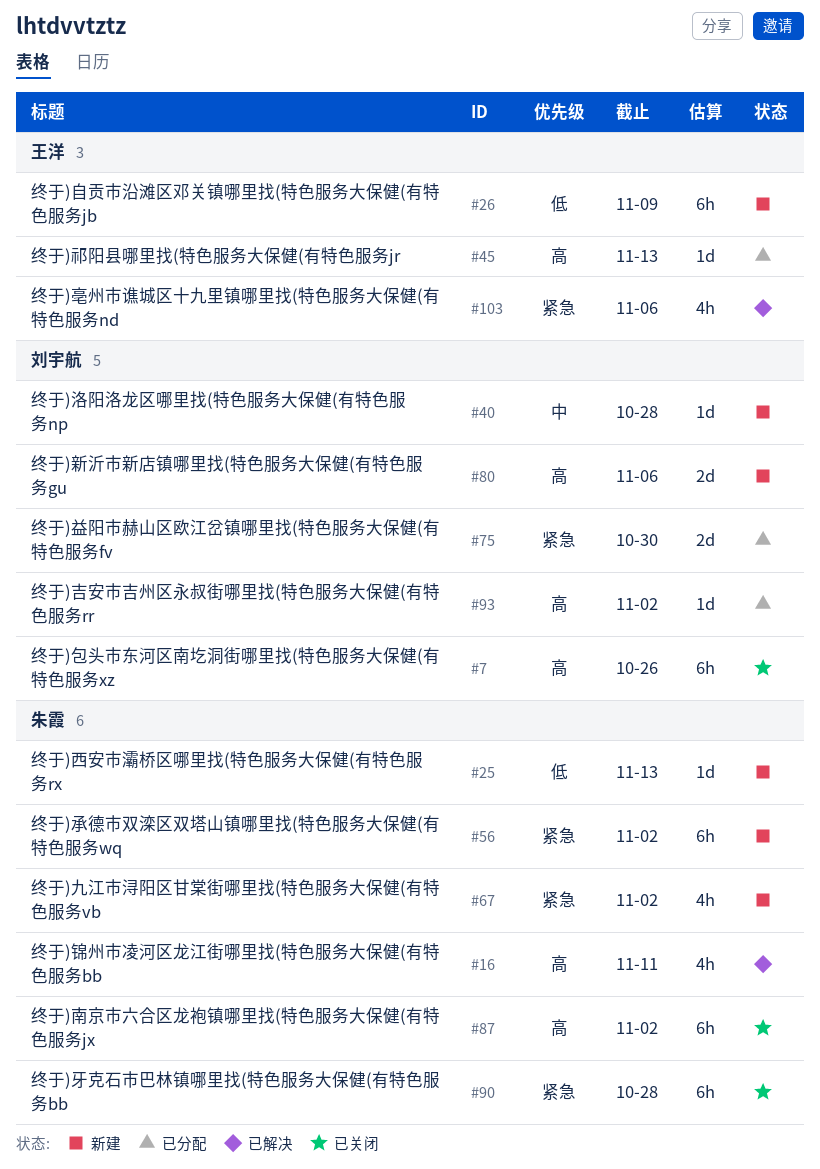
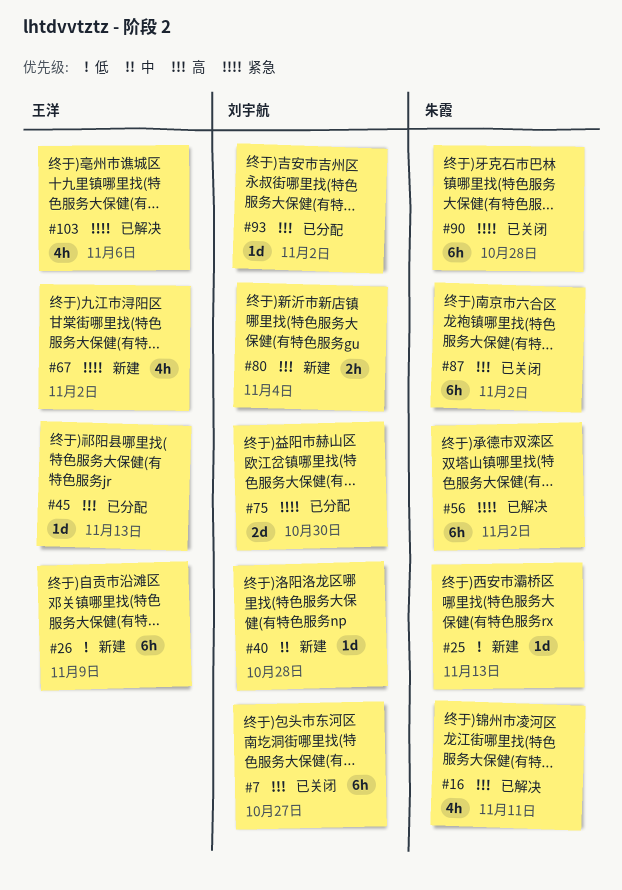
#7, due: Oct 26 -> Oct 27
#56, status: 新建 -> 已解决
#67, owner: 朱霞 -> 王洋
#80, estimate: 2d -> 2h
#80, due: Nov 6 -> Nov 4

